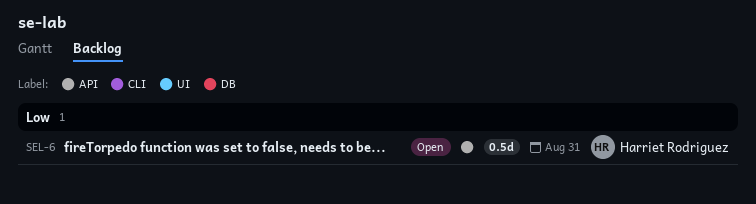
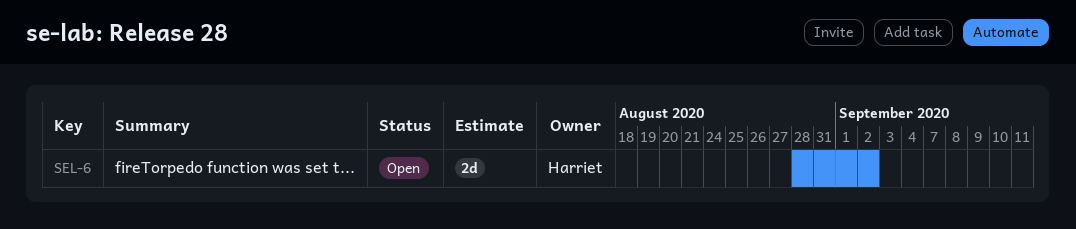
SEL-6, estimate: 0.5d -> 2d
SEL-6, due: Aug 31 -> Sep 2

